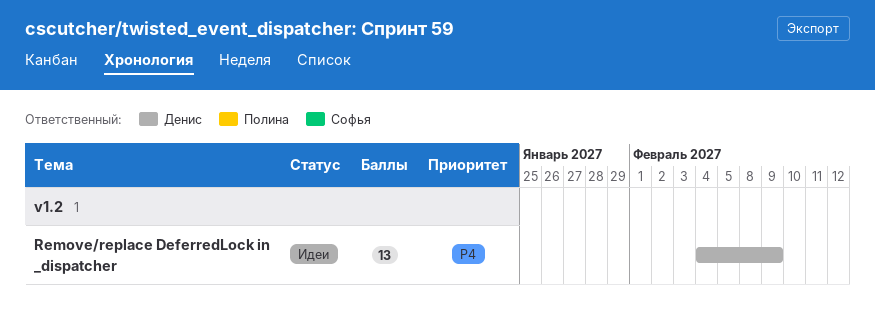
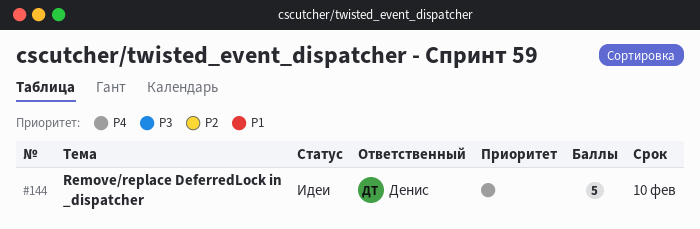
Remove/replace DeferredLock in _dispatcher, estimate: 13 -> 5
Remove/replace DeferredLock in _dispatcher, due: Feb 9 -> Feb 10

